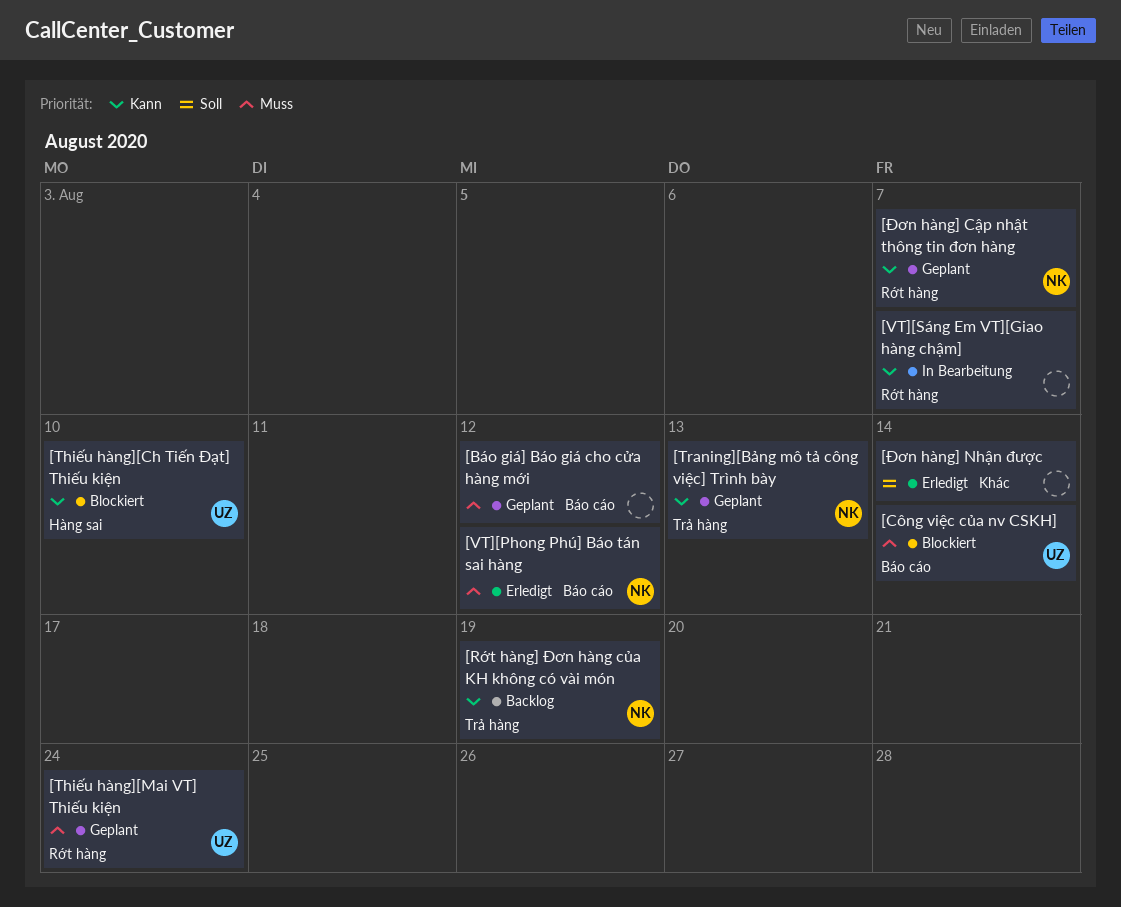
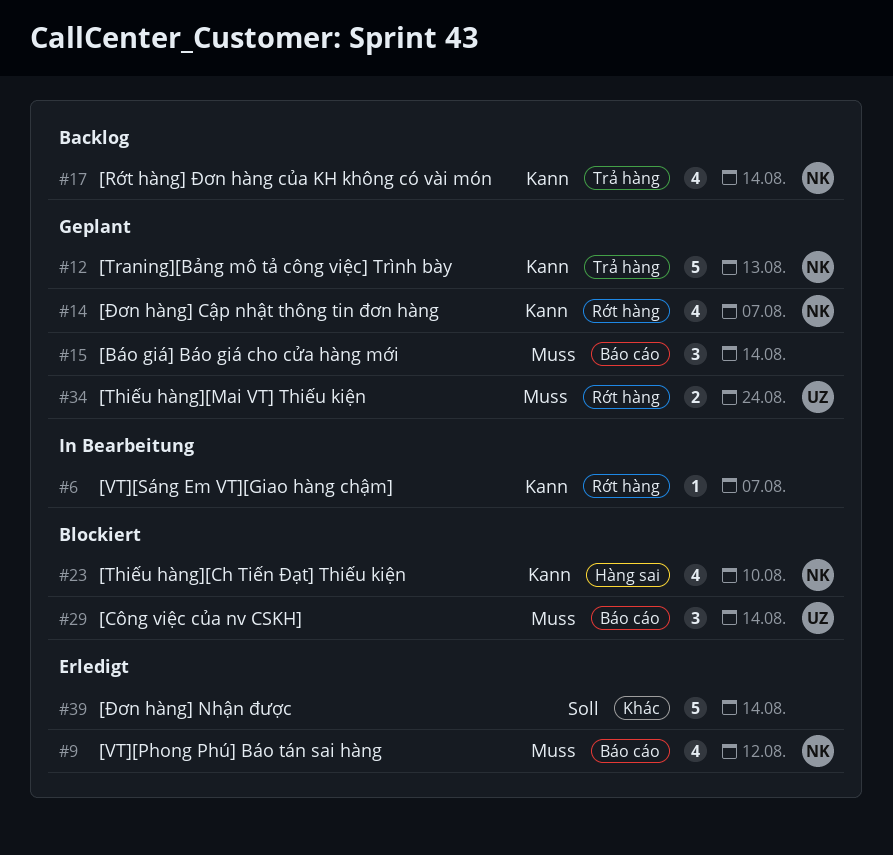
[Báo giá] Báo giá cho cửa hàng mới, due: Aug 12 -> Aug 14
[Rớt hàng] Đơn hàng của KH không có vài món, due: Aug 19 -> Aug 14
[Thiếu hàng][Ch Tiến Đạt] Thiếu kiện, owner: UZ -> NK

